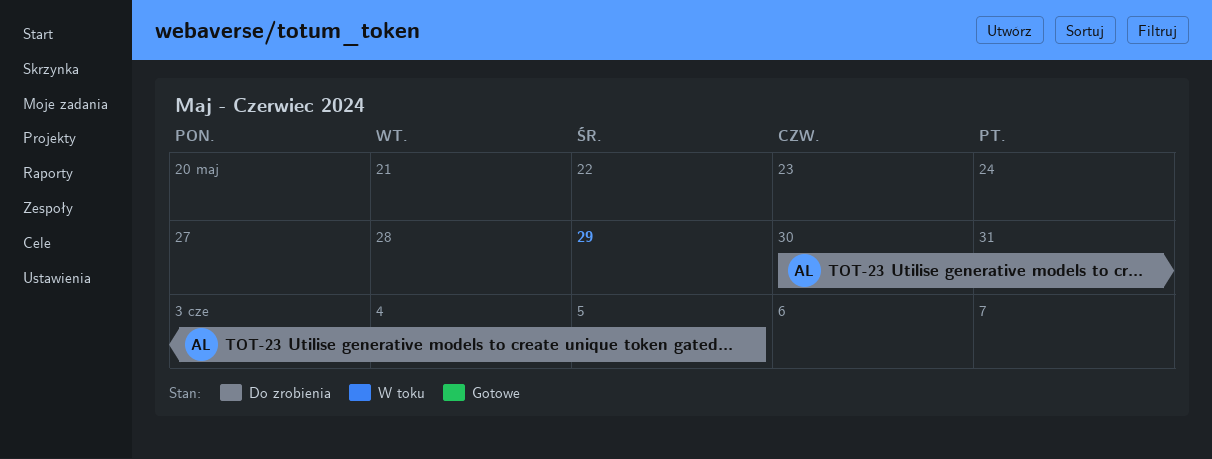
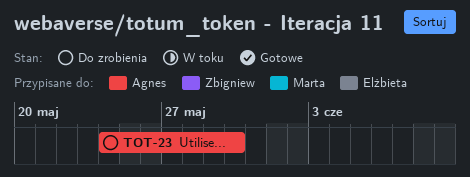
TOT-23, start: May 30 -> May 24
TOT-23, due: Jun 5 -> May 30

